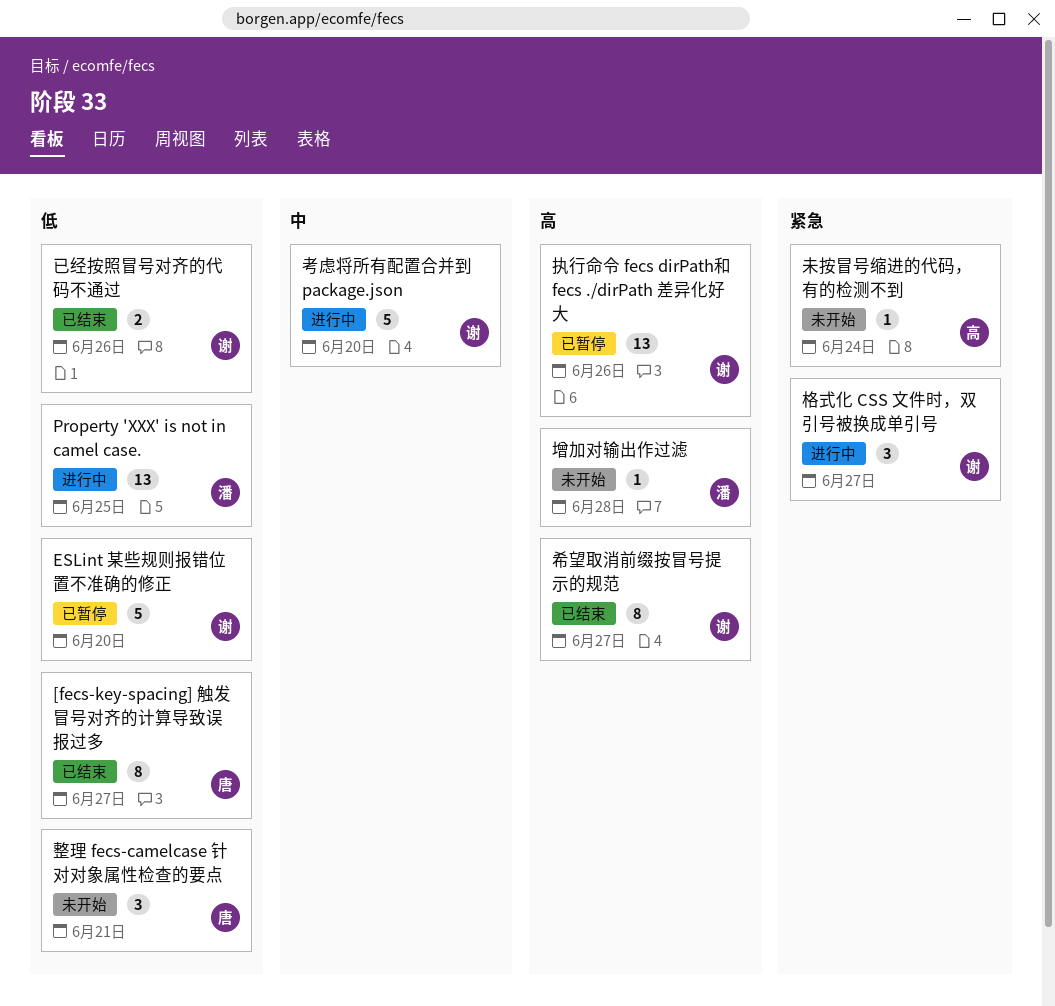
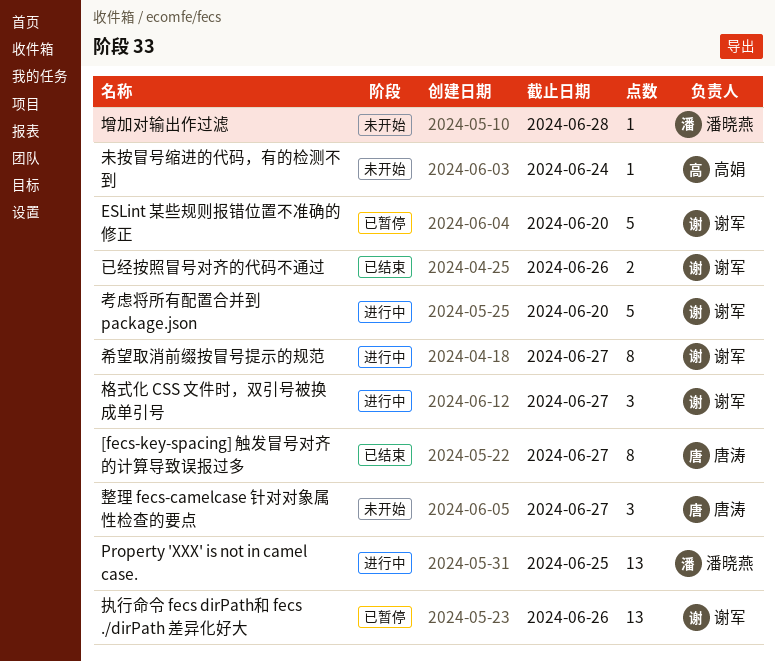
希望取消前缀按冒号提示的规范, status: 已结束 -> 进行中
整理 fecs-camelcase 针对对象属性检查的要点, due: Jun 21 -> Jun 27

